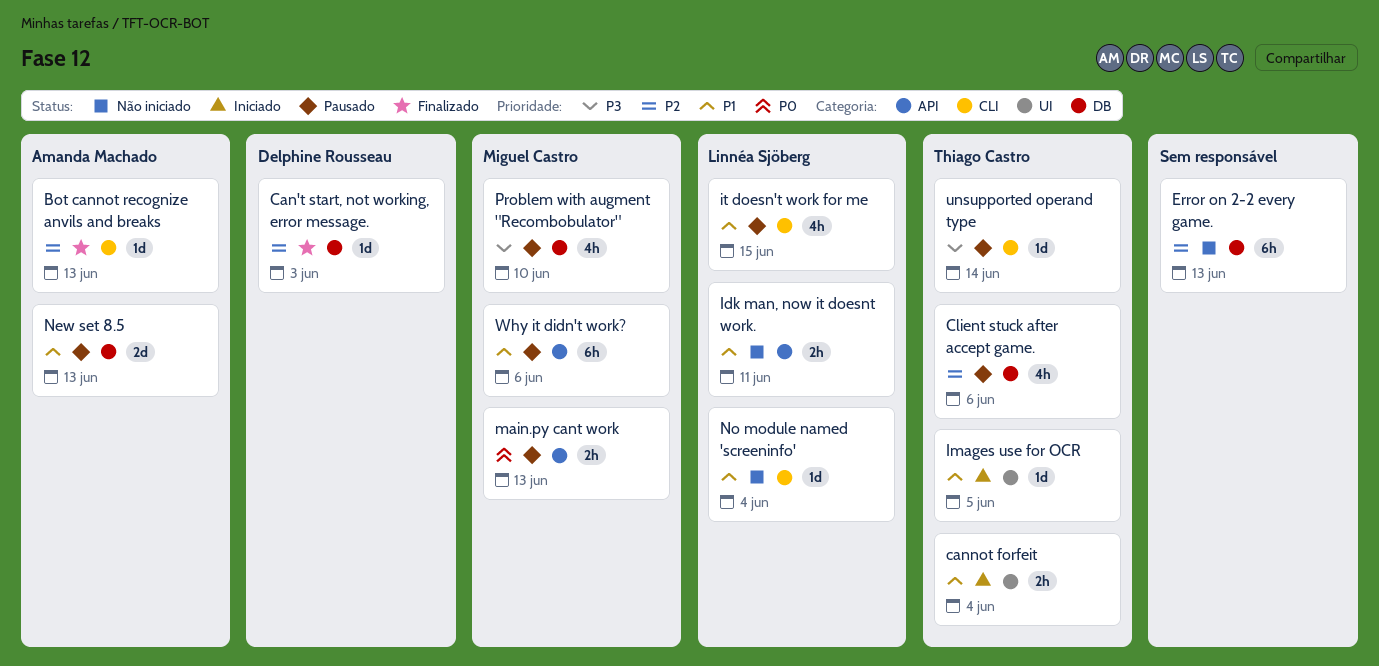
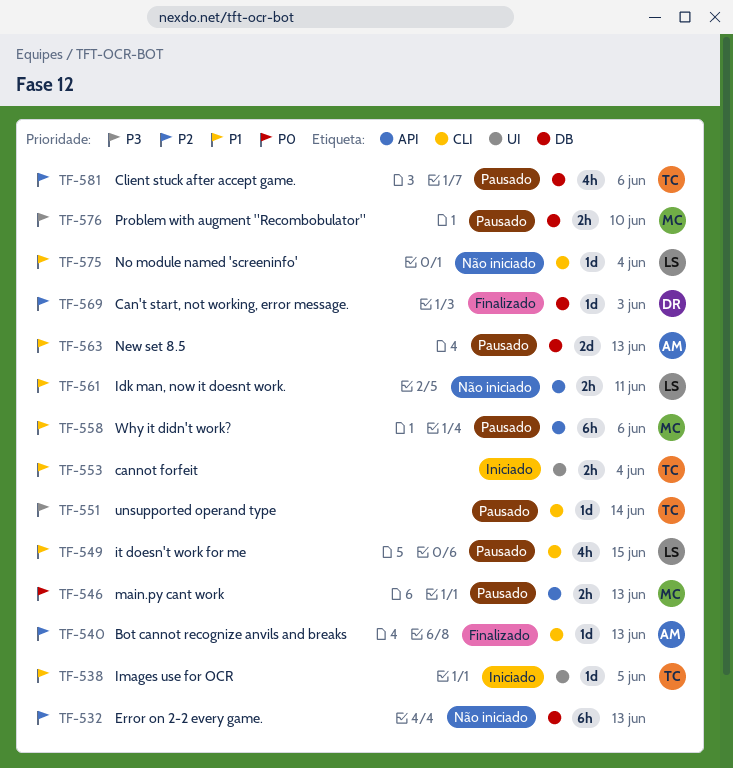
Problem with augment "Recombobulator", estimate: 4h -> 2h

